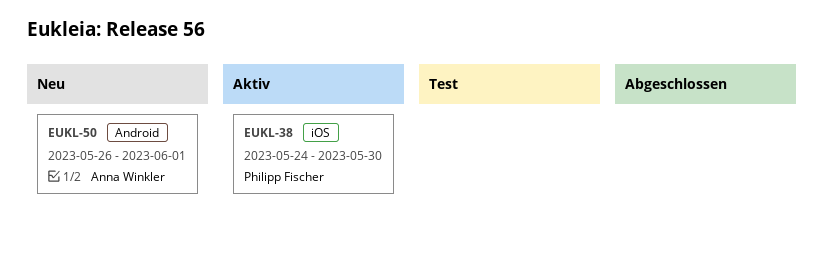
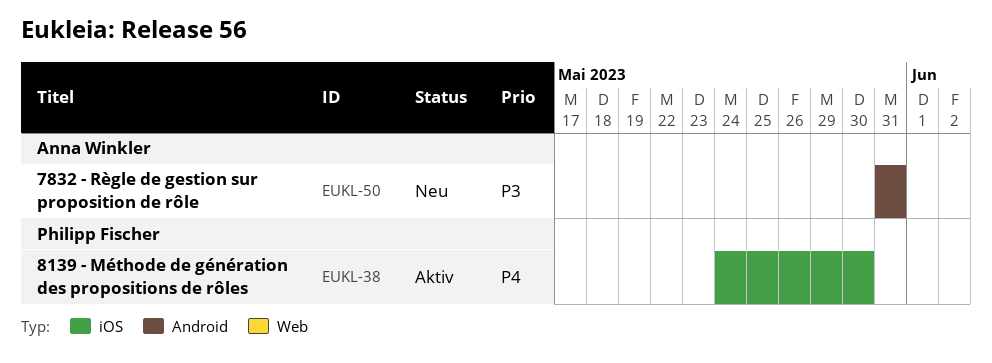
EUKL-50, start: May 26 -> May 31
EUKL-50, due: Jun 1 -> May 31

